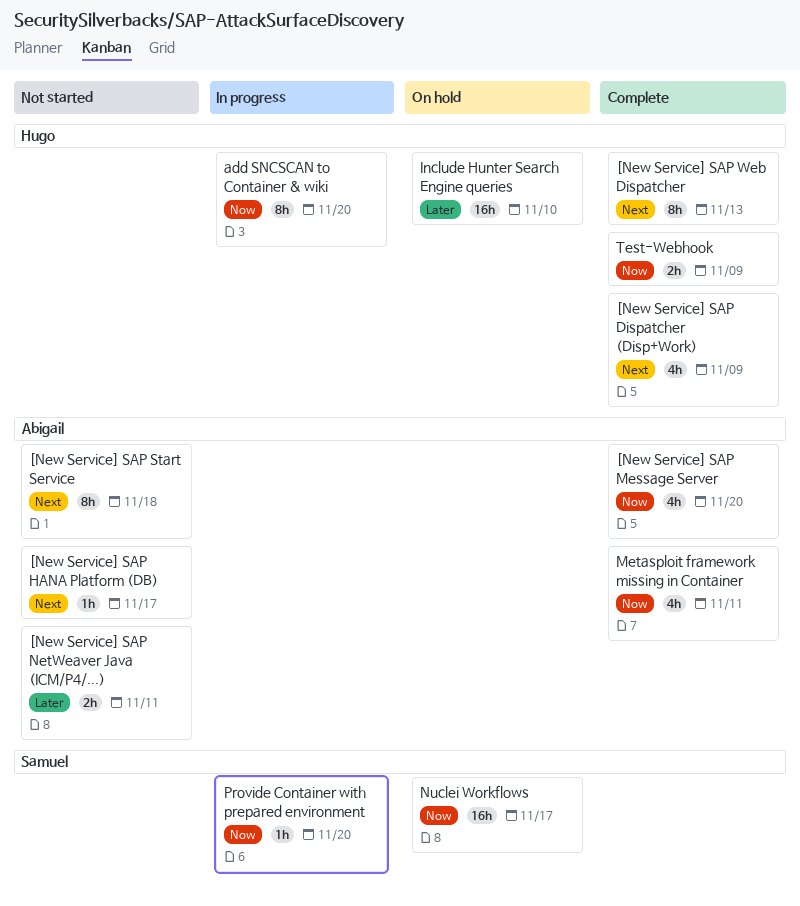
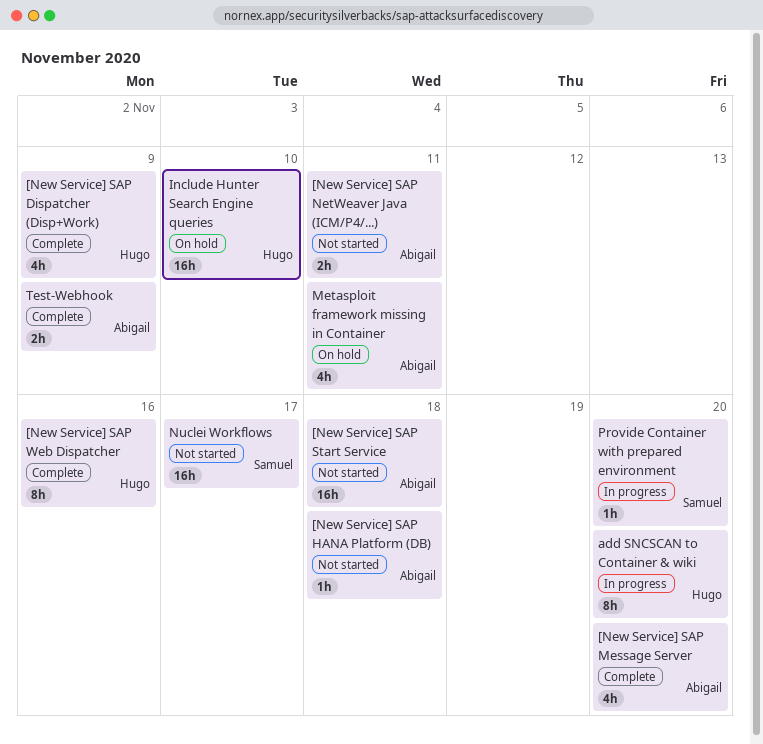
[New Service] SAP HANA Platform (DB), due: Nov 17 -> Nov 18
[New Service] SAP Start Service, estimate: 8h -> 16h
[New Service] SAP Web Dispatcher, due: Nov 13 -> Nov 16
Metasploit framework missing in Container, status: Complete -> On hold
Nuclei Workflows, status: On hold -> Not started
Test-Webhook, owner: Hugo -> Abigail

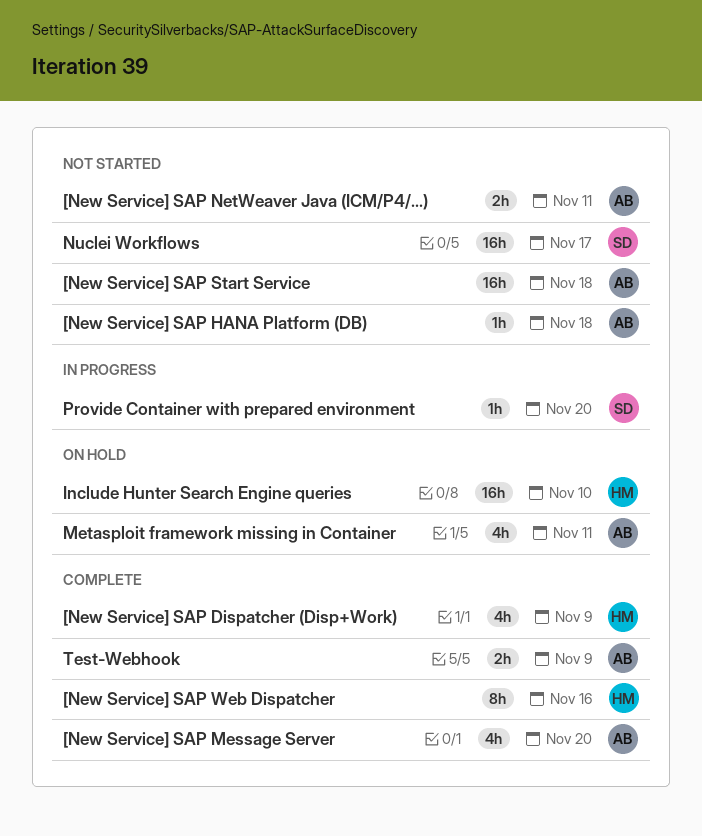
add SNCSCAN to Container & wiki: present -> none

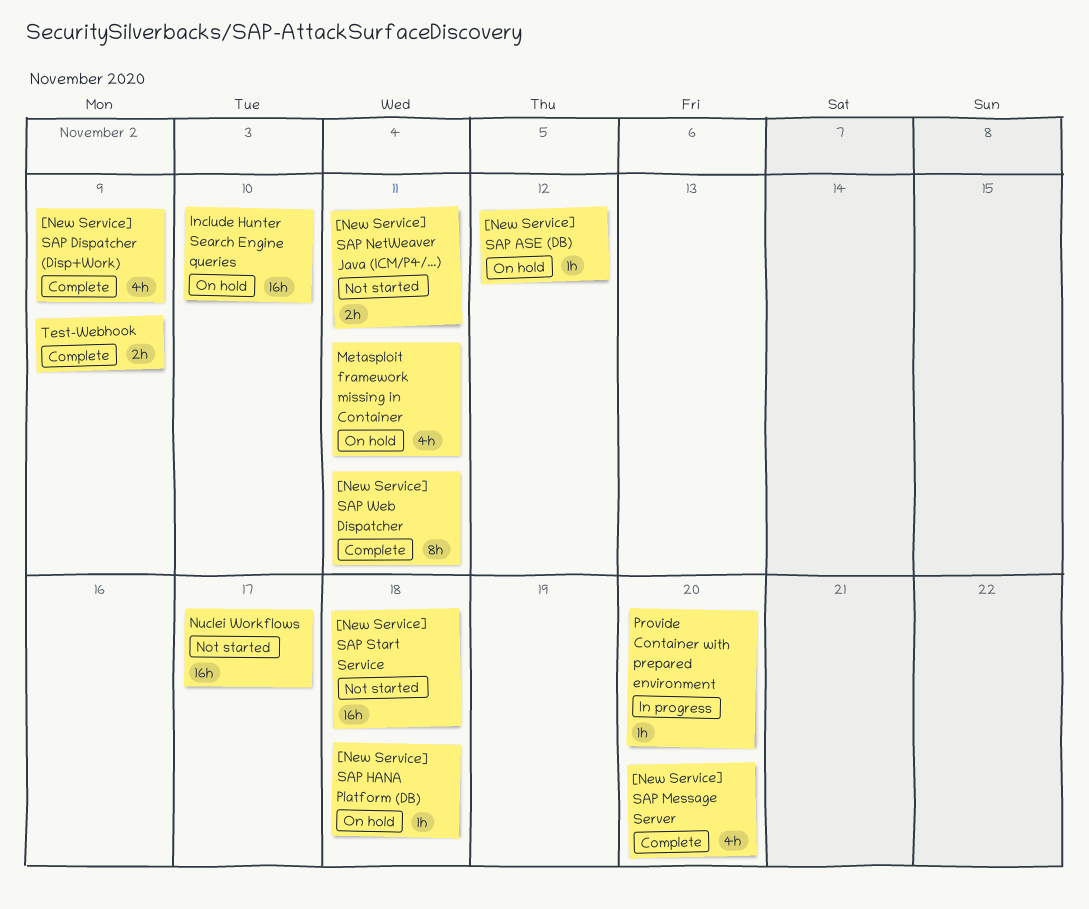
[New Service] SAP ASE (DB): none -> present
[New Service] SAP HANA Platform (DB), status: Not started -> On hold
[New Service] SAP Web Dispatcher, due: Nov 16 -> Nov 11

